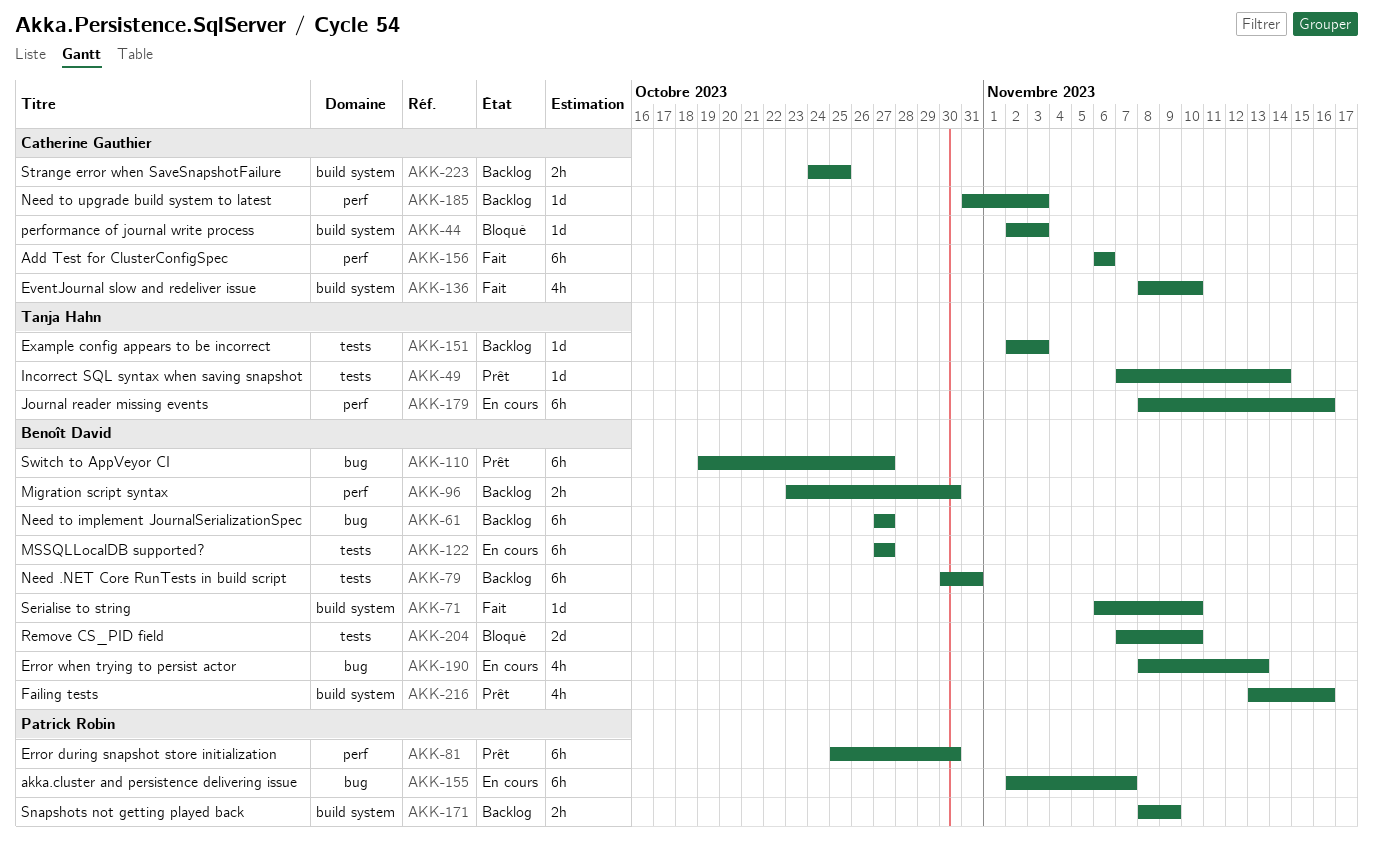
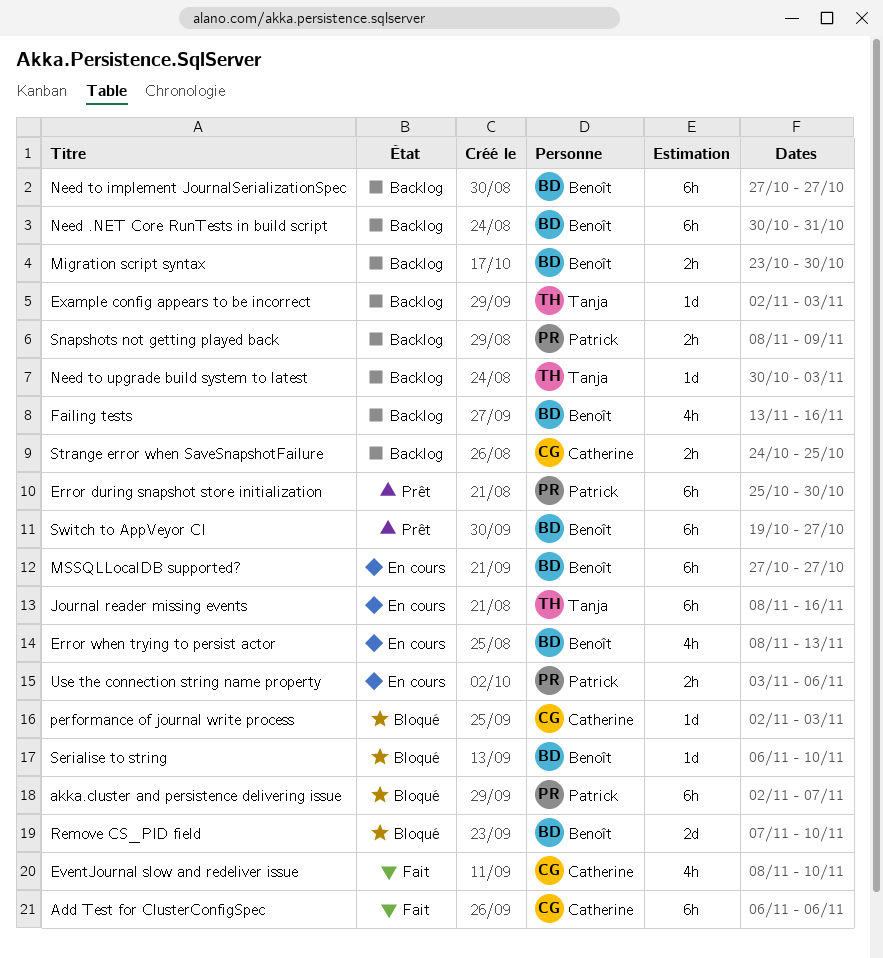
akka.cluster and persistence delivering issue, status: En cours -> Bloqué
Failing tests, status: Prêt -> Backlog
Incorrect SQL syntax when saving snapshot: present -> none
Need to upgrade build system to latest, owner: Catherine Gauthier -> Tanja Hahn
Need to upgrade build system to latest, start: Oct 31 -> Oct 30
Serialise to string, status: Fait -> Bloqué
Use the connection string name property: none -> present

